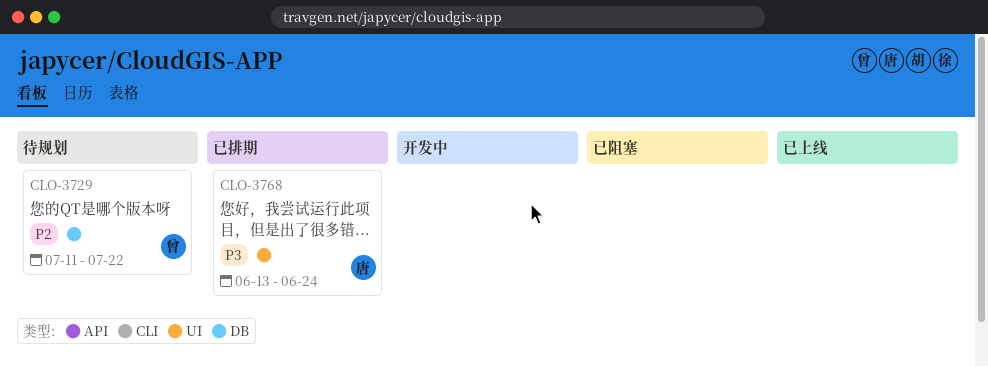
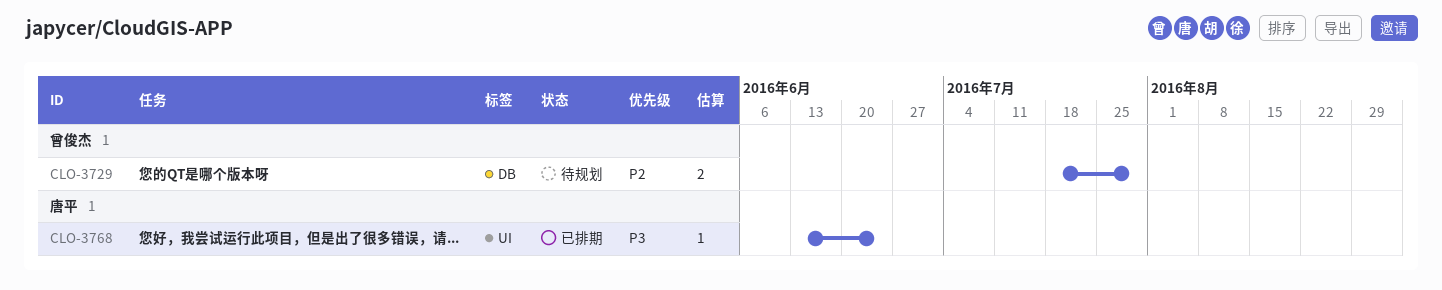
CLO-3729, start: Jul 11 -> Jul 18
CLO-3729, due: Jul 22 -> Jul 29

